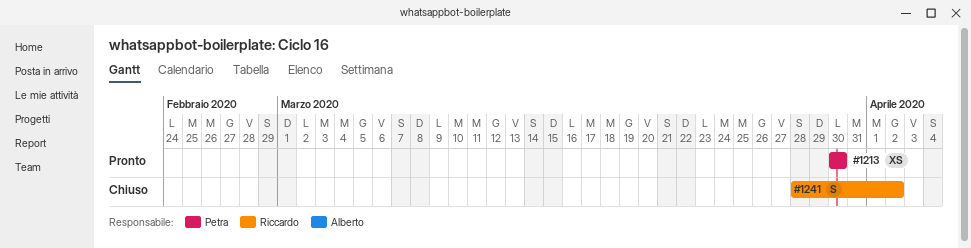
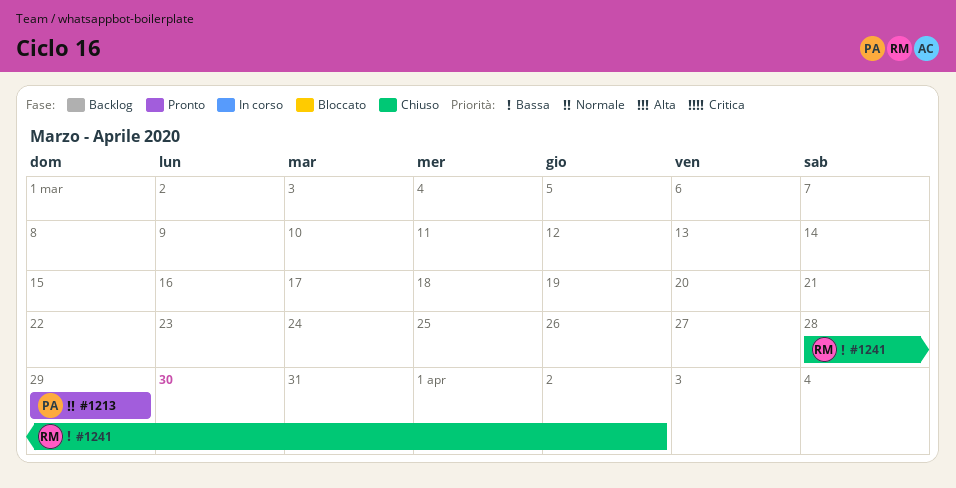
#1213, start: Mar 30 -> Mar 29
#1213, due: Mar 30 -> Mar 29

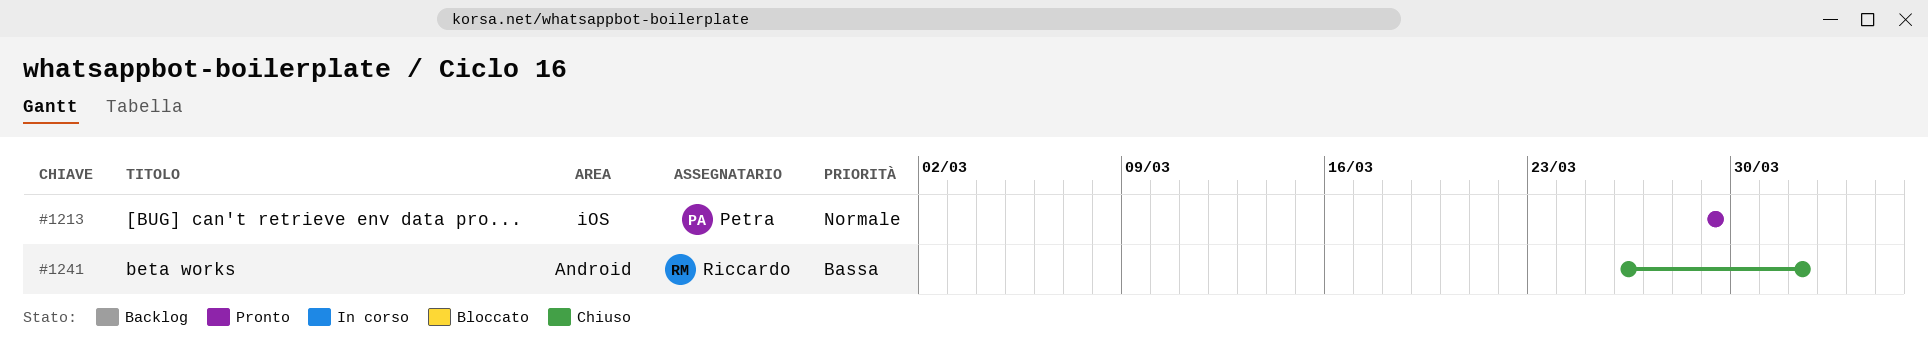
#1241, start: Mar 28 -> Mar 26
#1241, due: Apr 2 -> Apr 1

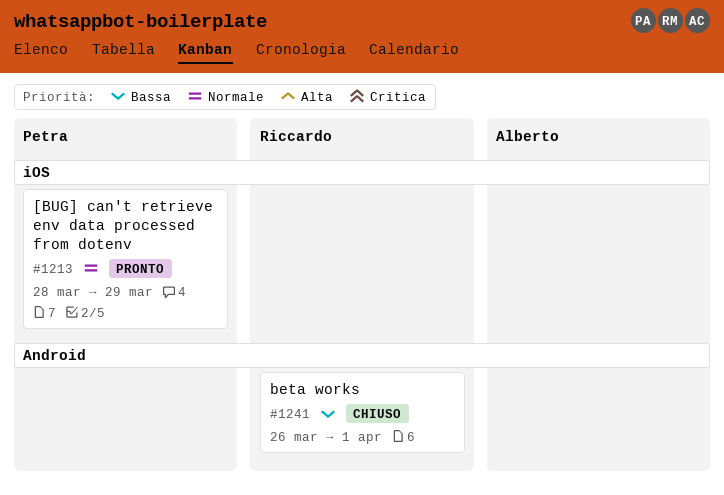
#1213, start: Mar 29 -> Mar 28

